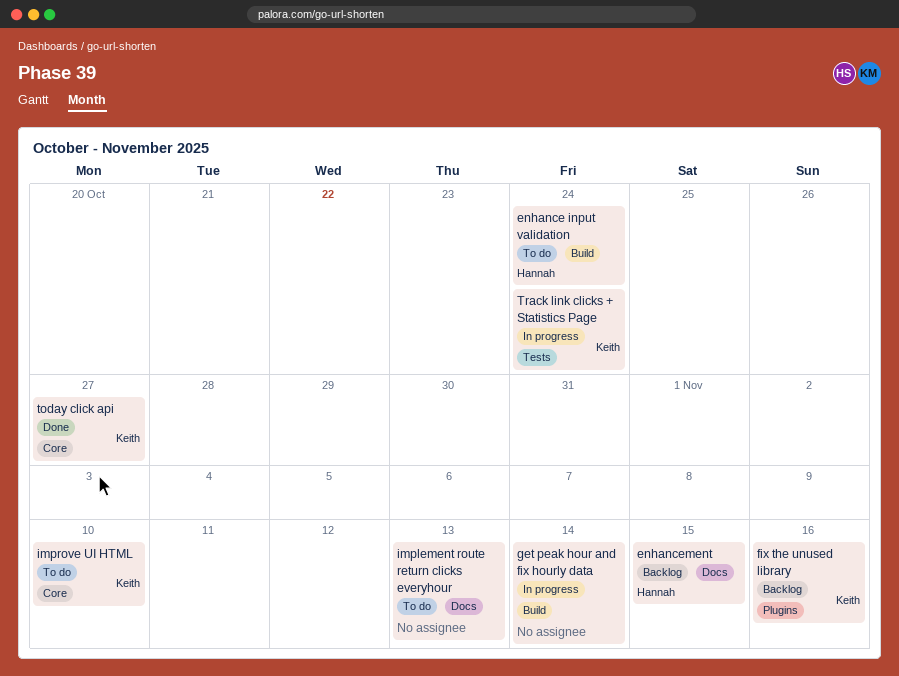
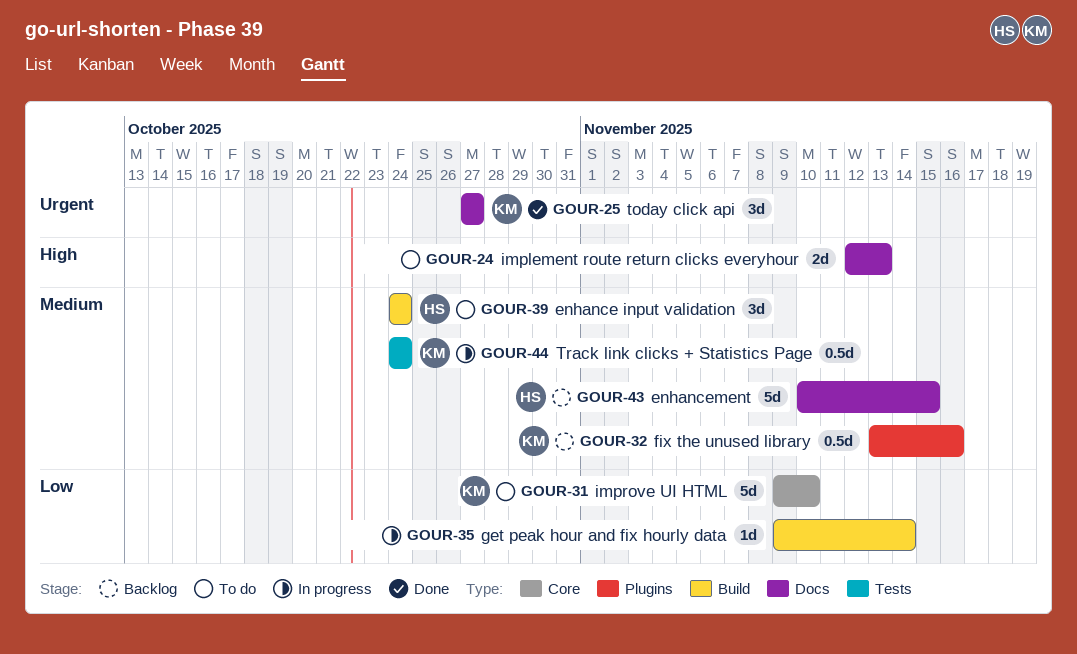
today click api, label: Core -> Docs

